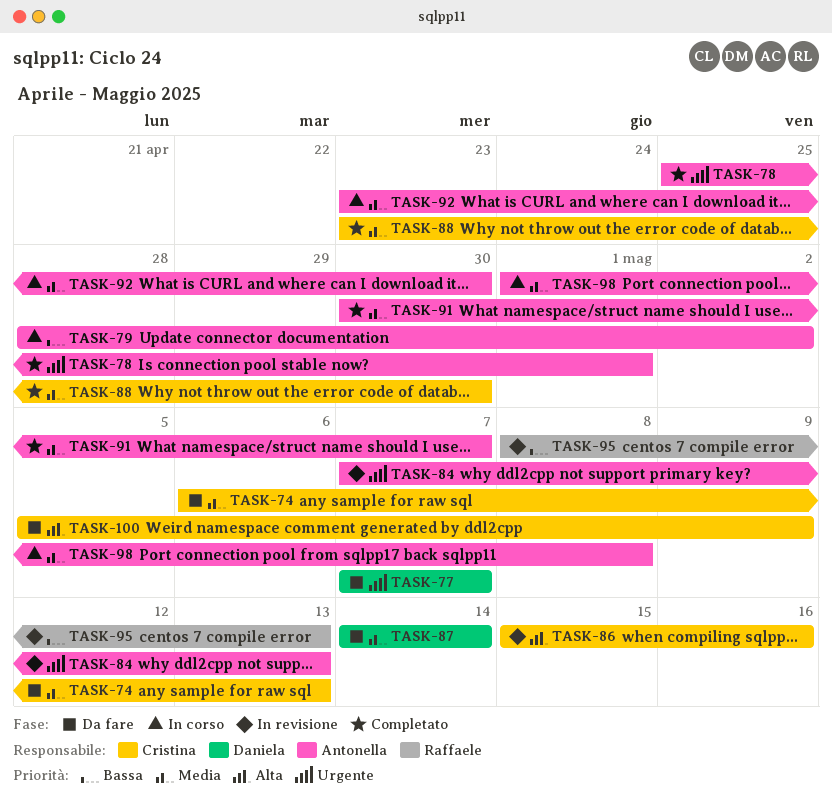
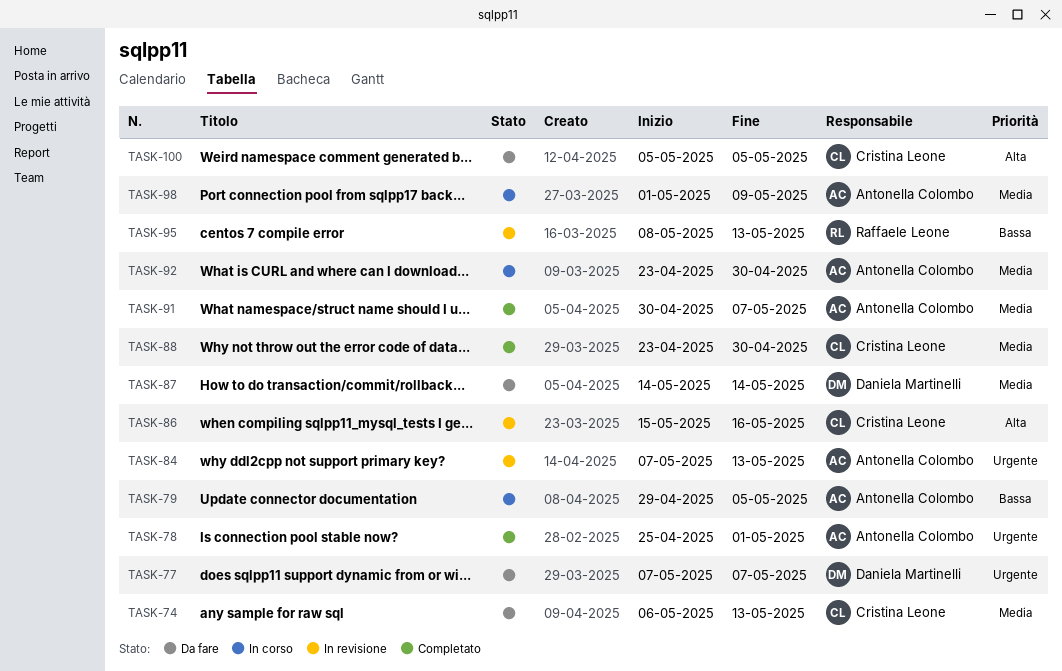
TASK-79, start: Apr 28 -> Apr 29
TASK-79, due: May 2 -> May 5
TASK-98, due: May 8 -> May 9
TASK-100, due: May 9 -> May 5

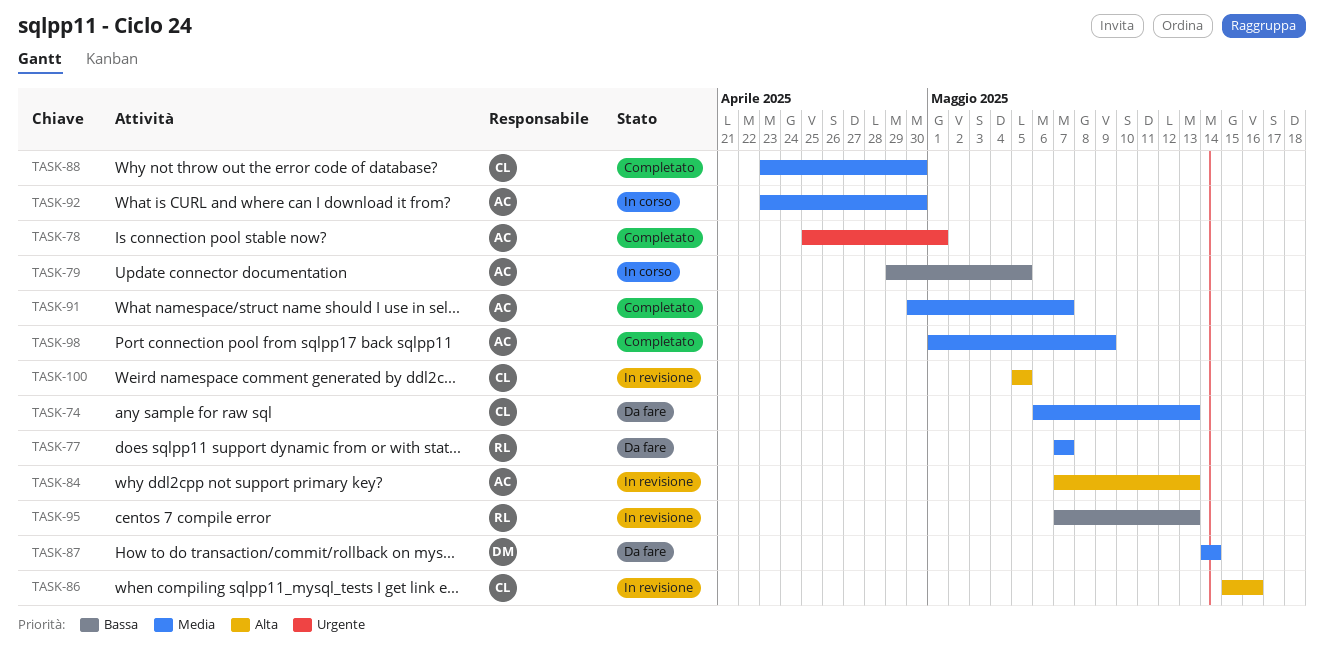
TASK-77, owner: Daniela Martinelli -> Raffaele Leone
TASK-77, priority: Urgente -> Media
TASK-84, priority: Urgente -> Alta
TASK-95, start: May 8 -> May 7
TASK-98, status: In corso -> Completato
TASK-100, status: Da fare -> In revisione

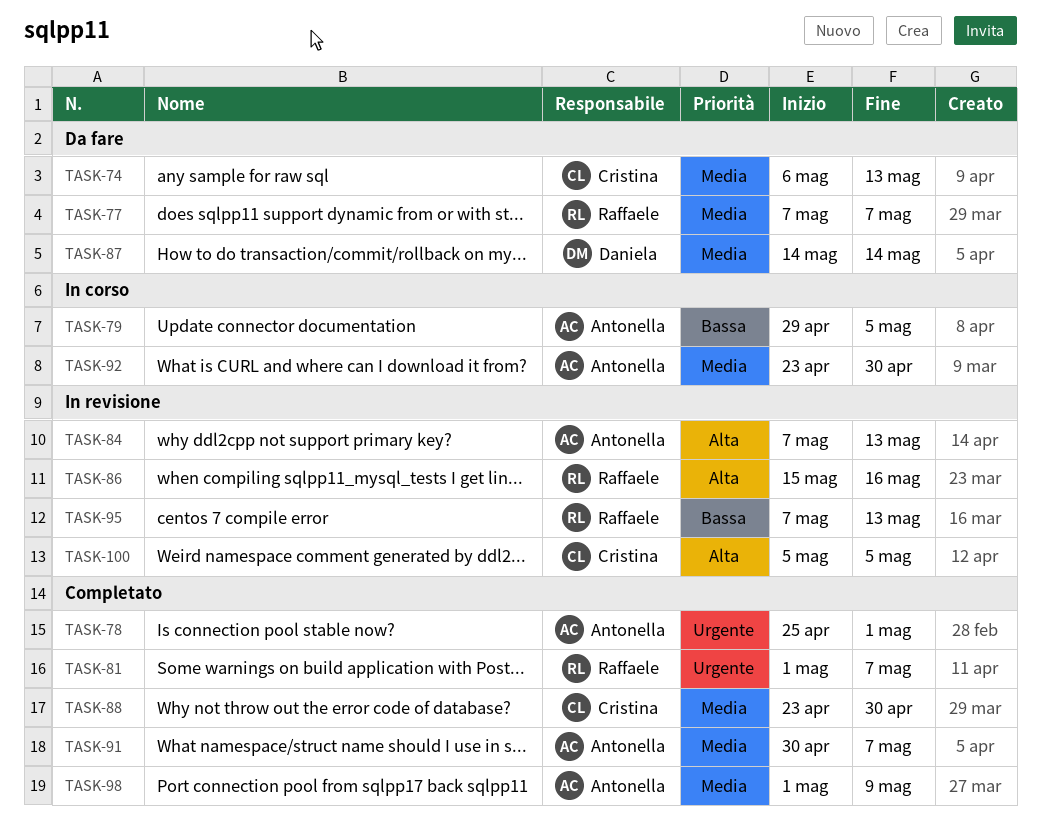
TASK-81: none -> present
TASK-86, owner: Cristina -> Raffaele

